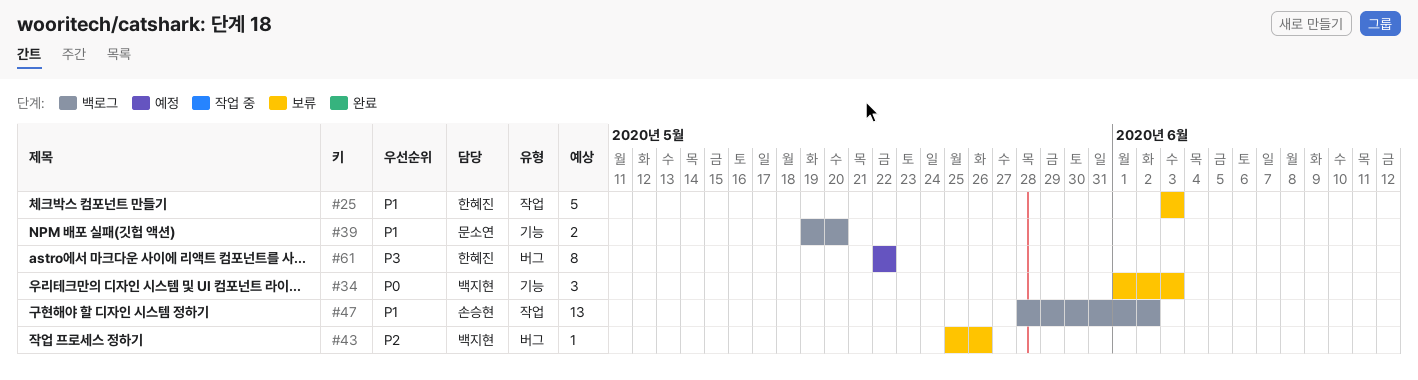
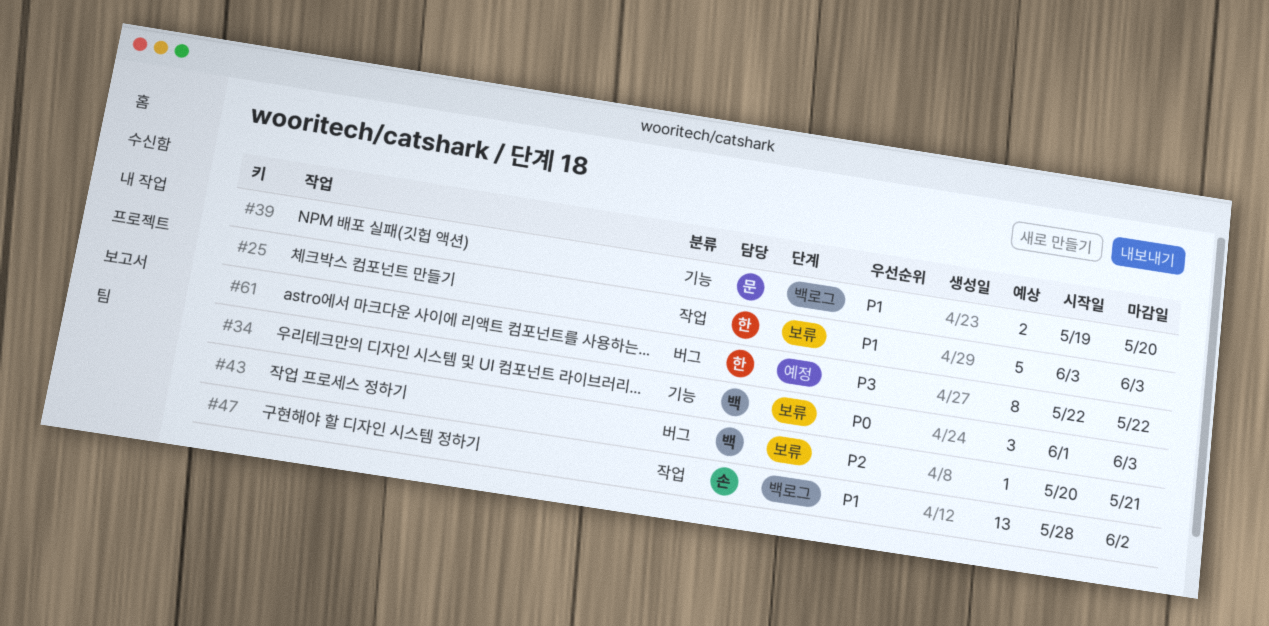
#43, start: May 25 -> May 20
#43, due: May 26 -> May 21

